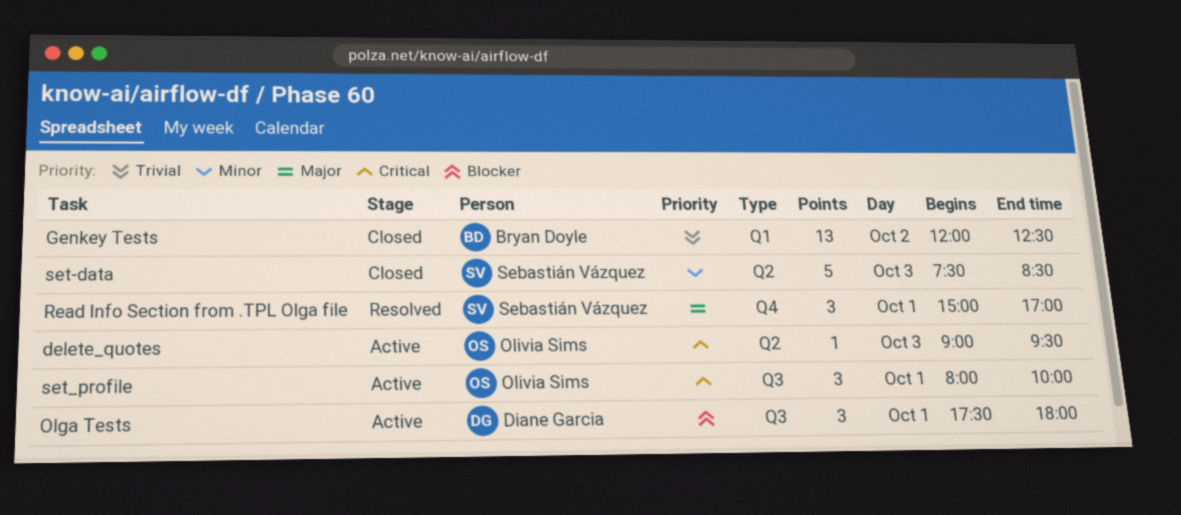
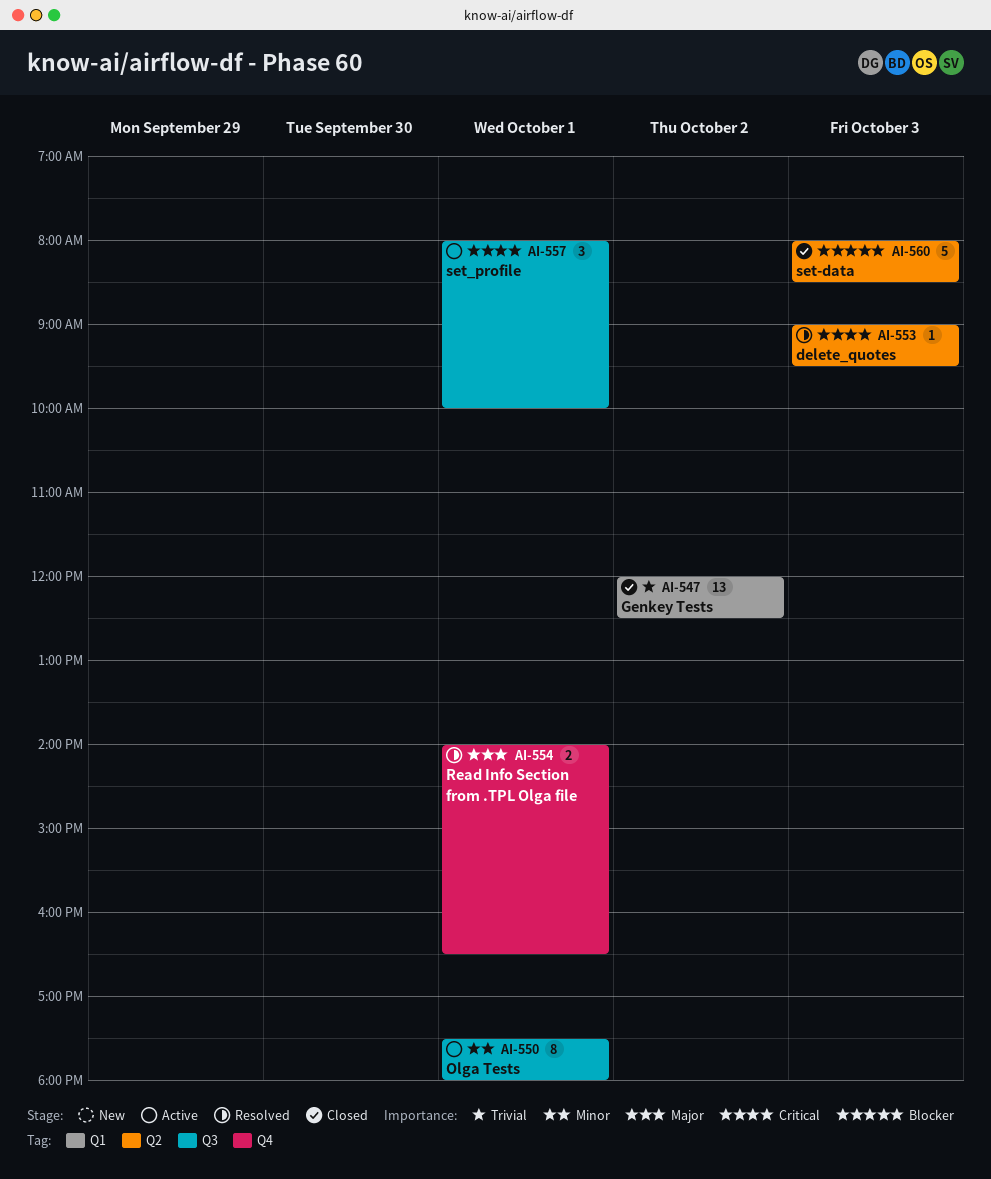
delete_quotes, status: Active -> Resolved
Olga Tests, priority: Blocker -> Minor
Olga Tests, estimate: 3 -> 8
Read Info Section from .TPL Olga file, estimate: 3 -> 2
Read Info Section from .TPL Olga file, begins: 15:00 -> 14:00
Read Info Section from .TPL Olga file, ends: 17:00 -> 16:30
set-data, priority: Minor -> Blocker
set-data, begins: 07:30 -> 08:00

